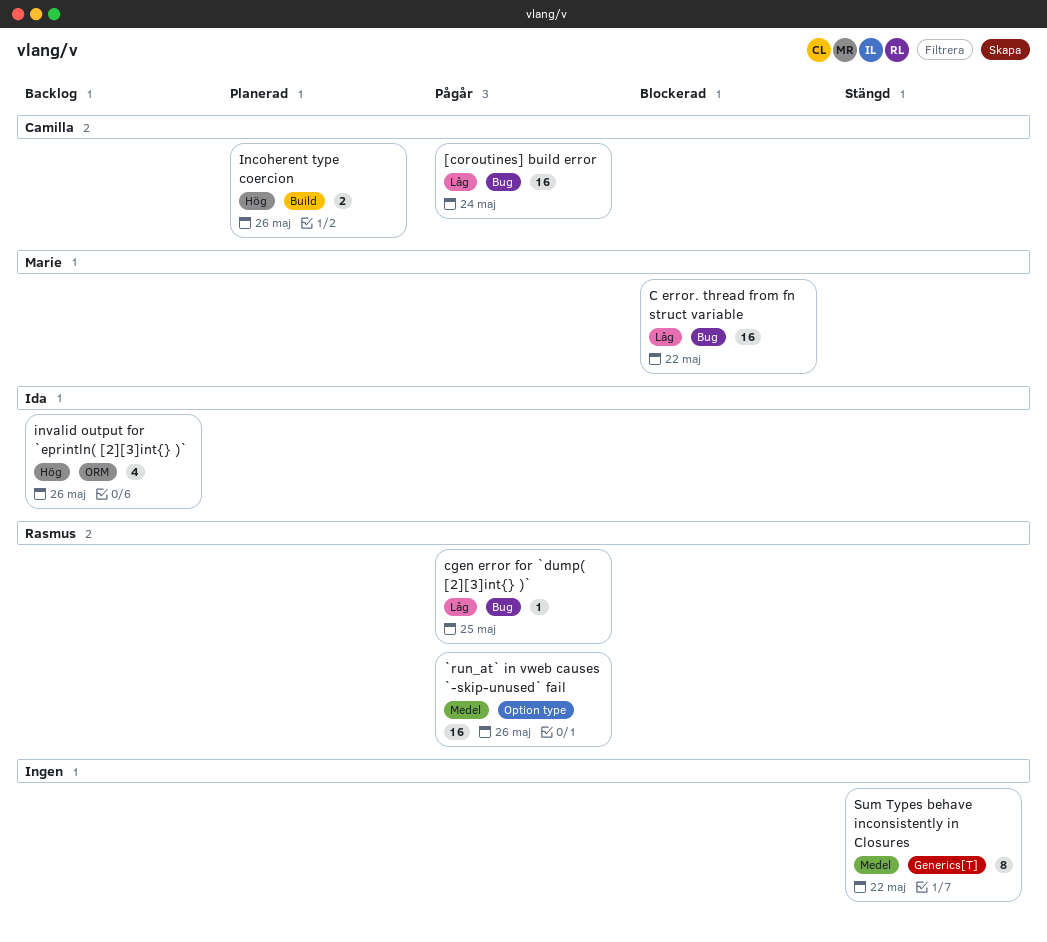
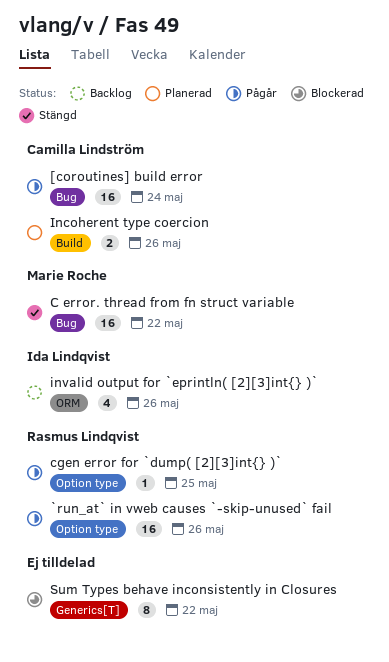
C error. thread from fn struct variable, status: Blockerad -> Stängd
cgen error for `dump( [2][3]int{} )`, label: Bug -> Option type
Sum Types behave inconsistently in Closures, status: Stängd -> Blockerad

